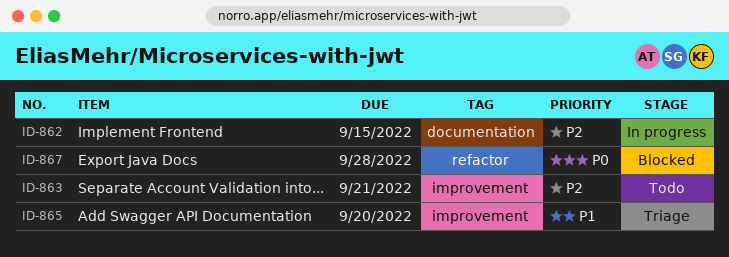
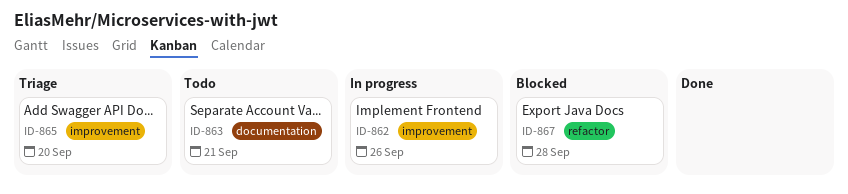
ID-862, label: documentation -> improvement
ID-862, due: Sep 15 -> Sep 26
ID-863, label: improvement -> documentation

